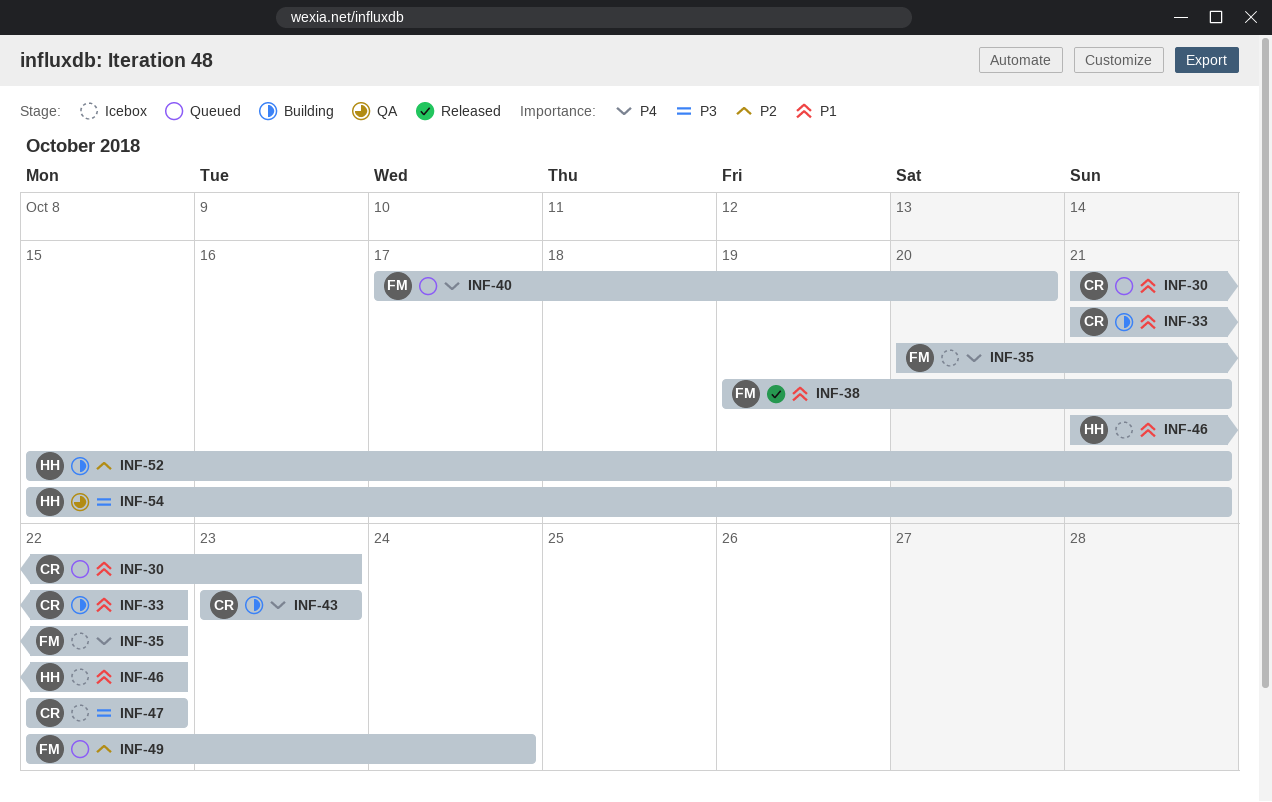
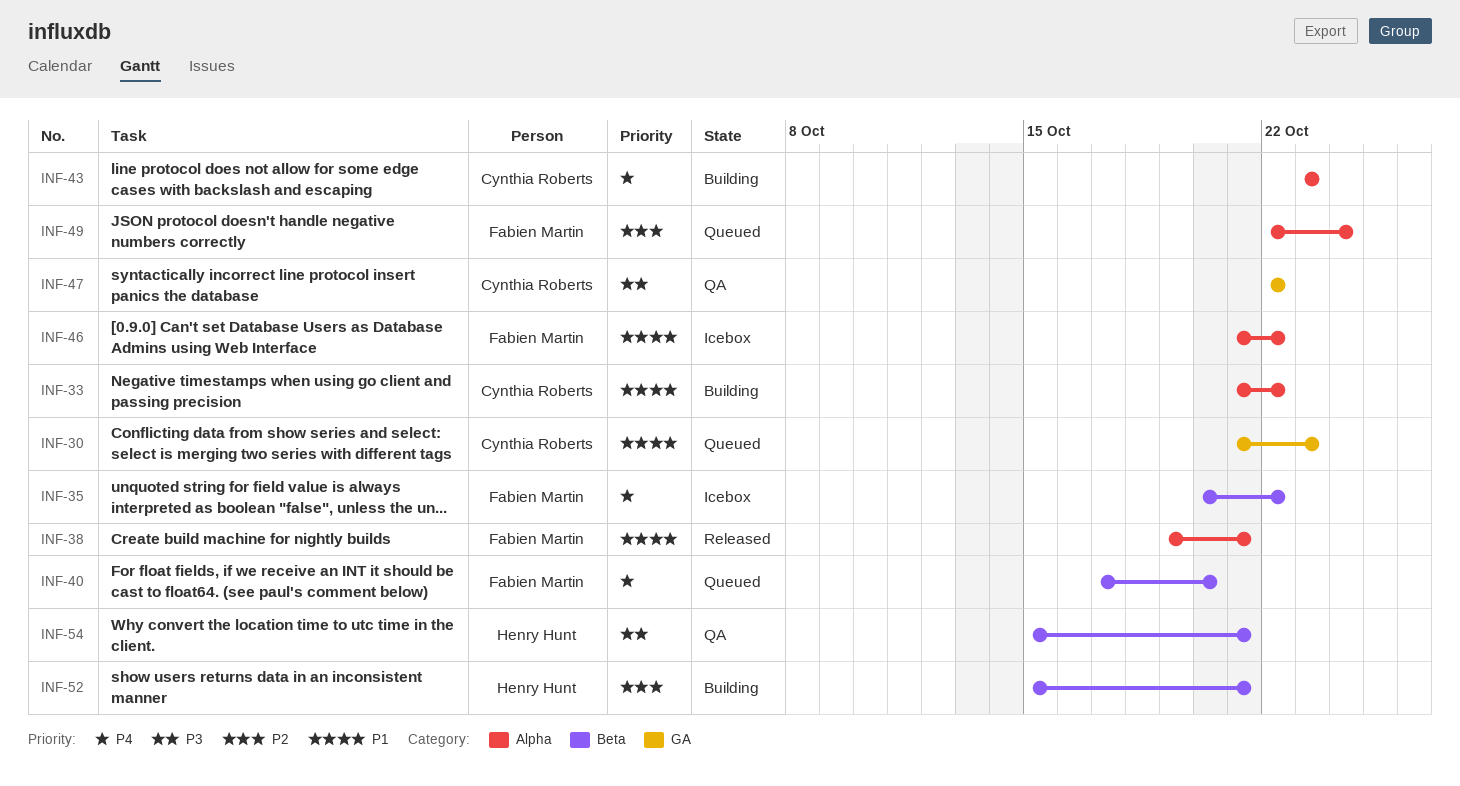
INF-46, owner: Henry Hunt -> Fabien Martin
INF-47, status: Icebox -> QA

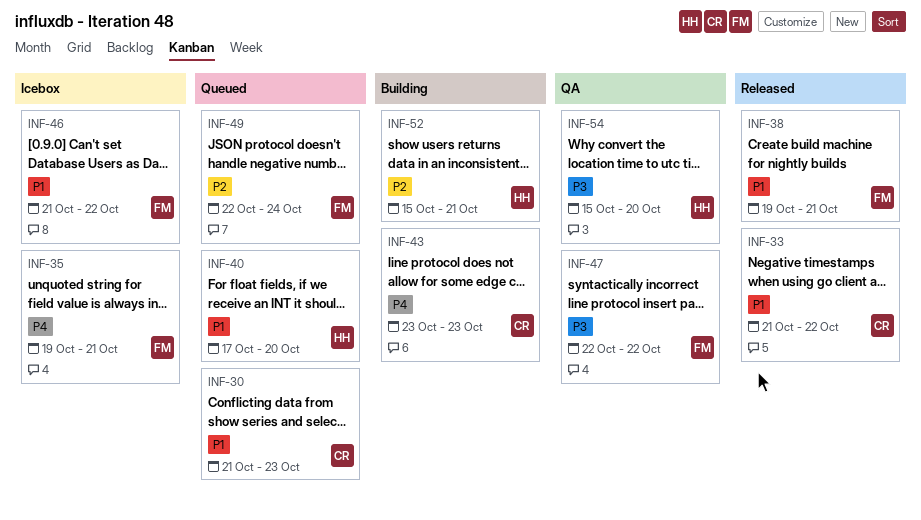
INF-33, status: Building -> Released
INF-35, start: Oct 20 -> Oct 19
INF-35, due: Oct 22 -> Oct 21
INF-40, owner: Fabien Martin -> Henry Hunt
INF-40, priority: P4 -> P1
INF-47, owner: Cynthia Roberts -> Fabien Martin
INF-54, due: Oct 21 -> Oct 20

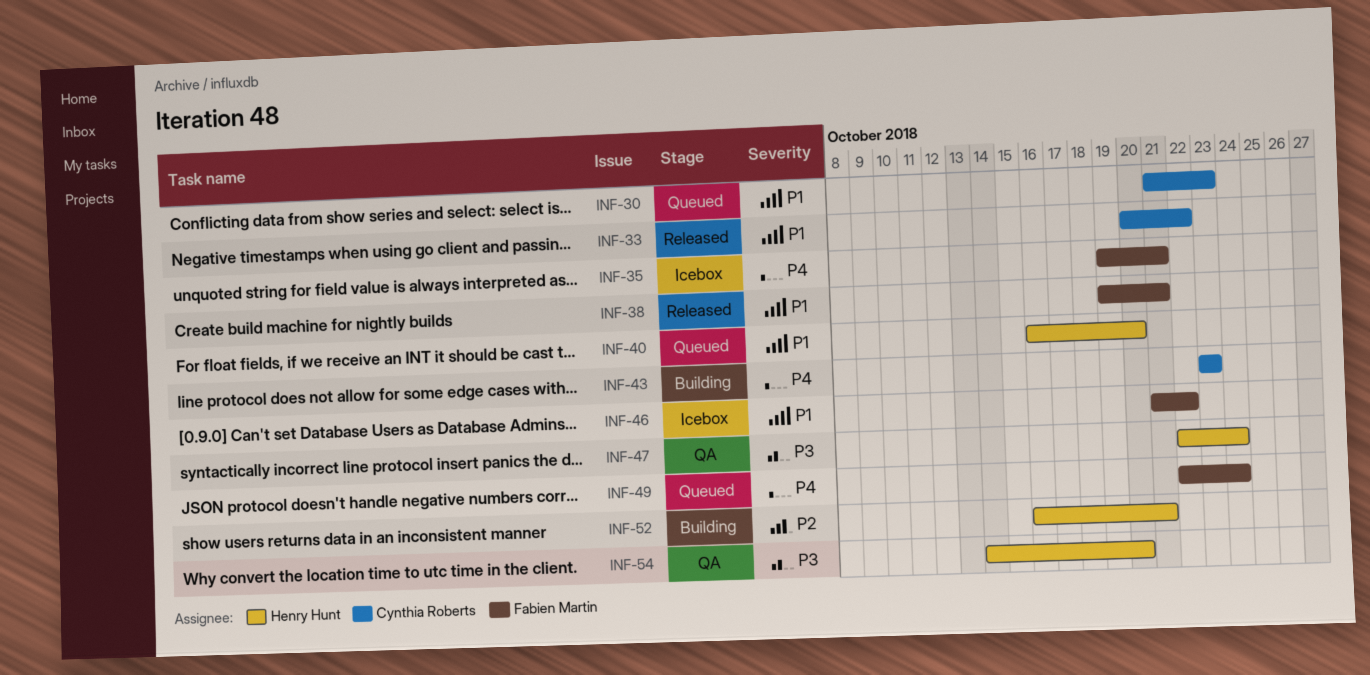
INF-33, start: Oct 21 -> Oct 20
INF-40, start: Oct 17 -> Oct 16
INF-47, owner: Fabien Martin -> Henry Hunt
INF-47, due: Oct 22 -> Oct 24
INF-49, priority: P2 -> P4
INF-52, start: Oct 15 -> Oct 16
INF-54, start: Oct 15 -> Oct 14

